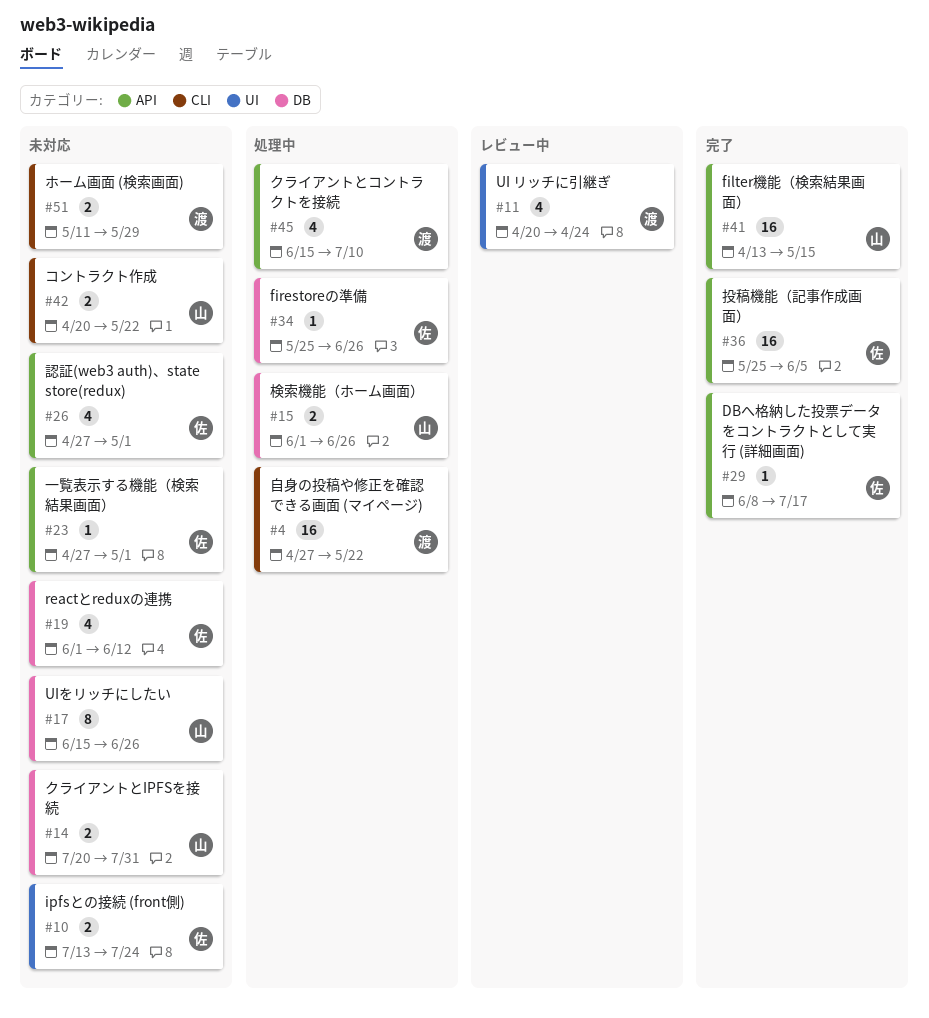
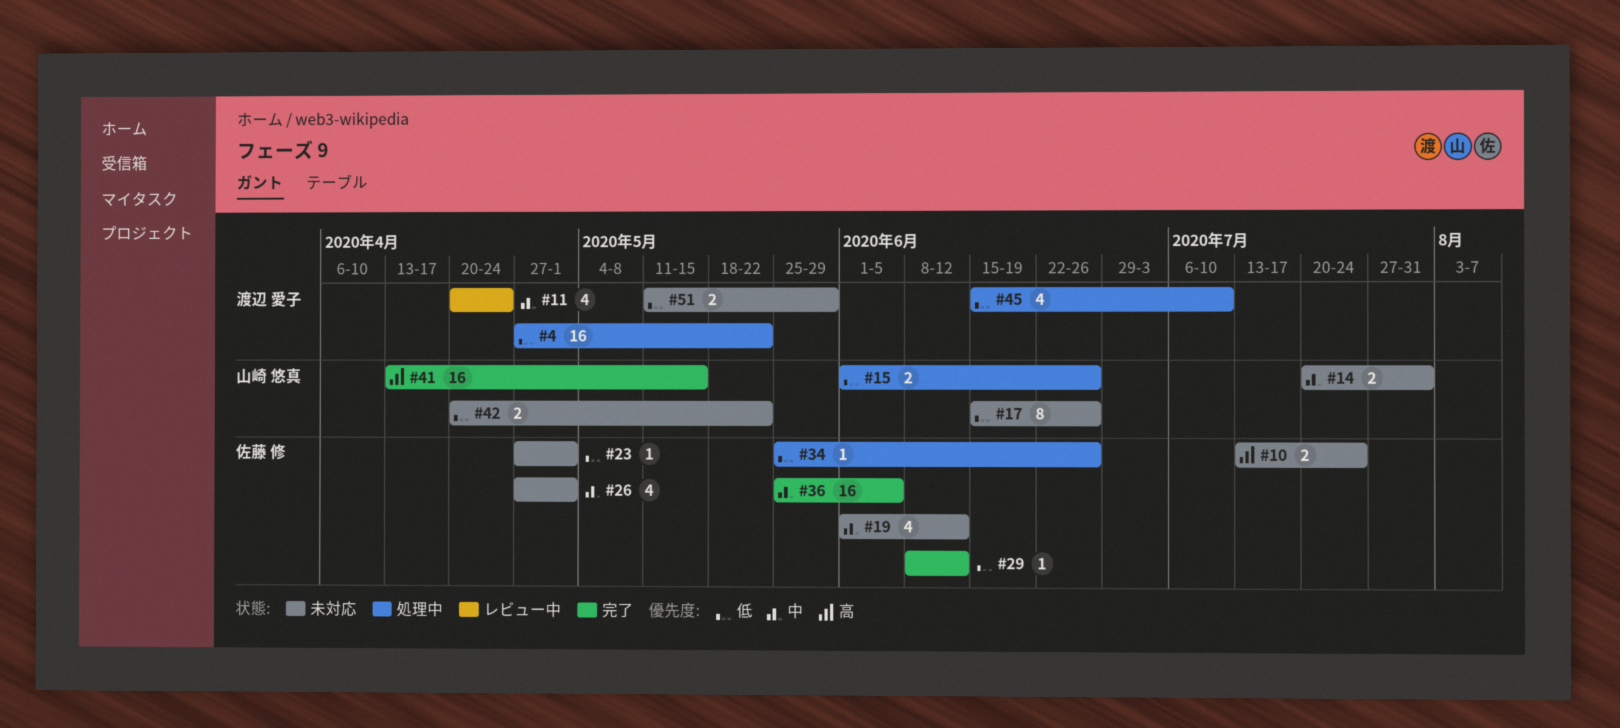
#29, due: Jul 17 -> Jun 12

